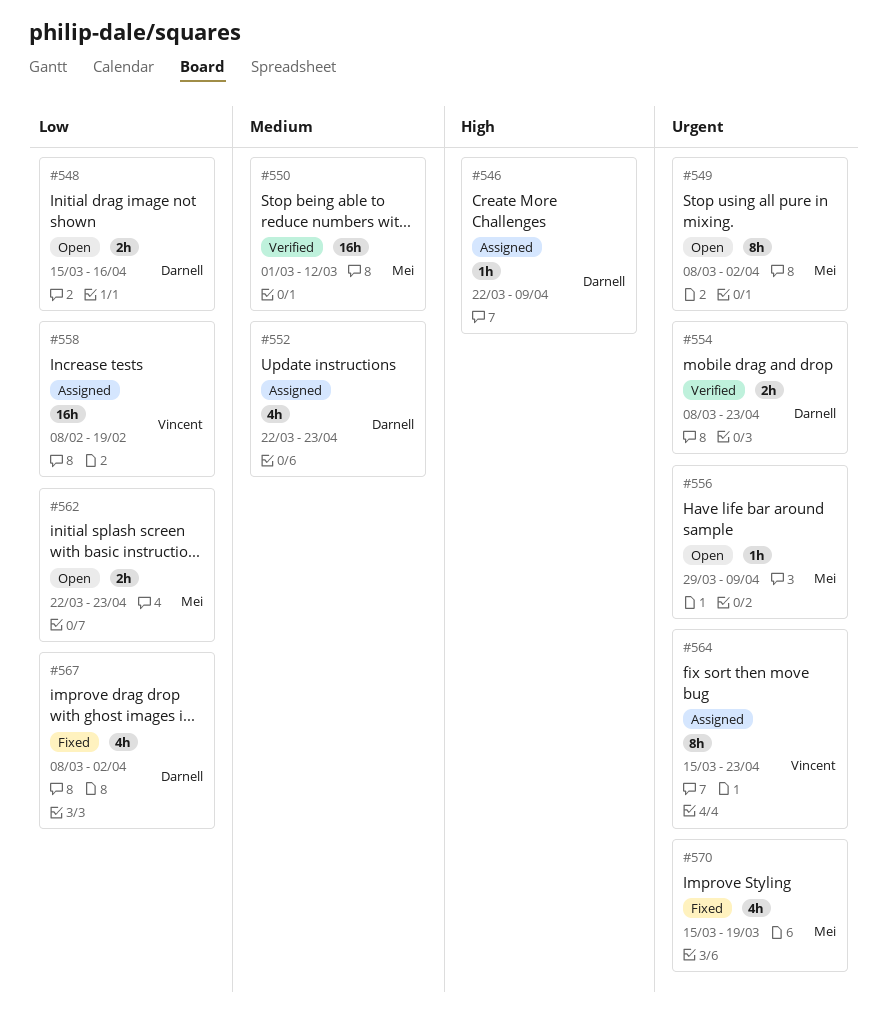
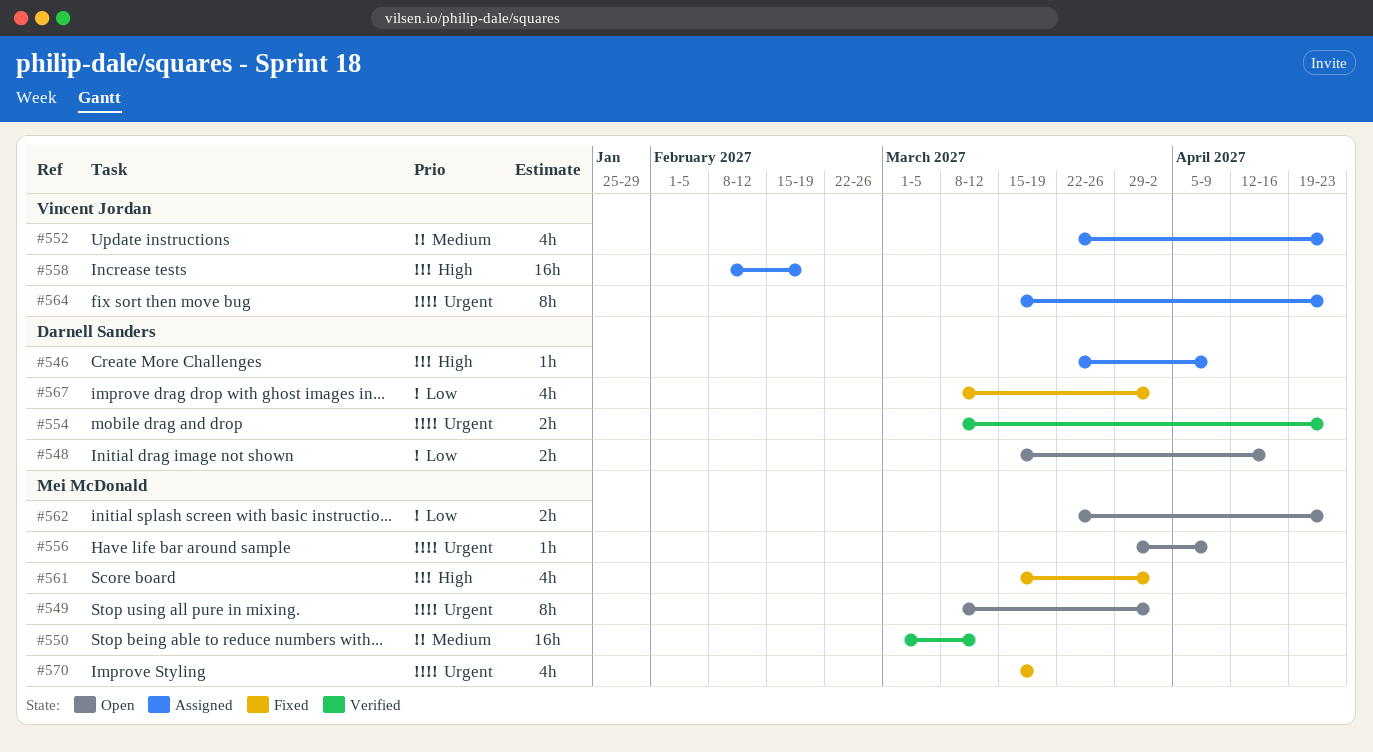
#552, owner: Darnell Sanders -> Vincent Jordan
#558, priority: Low -> High
#561: none -> present

